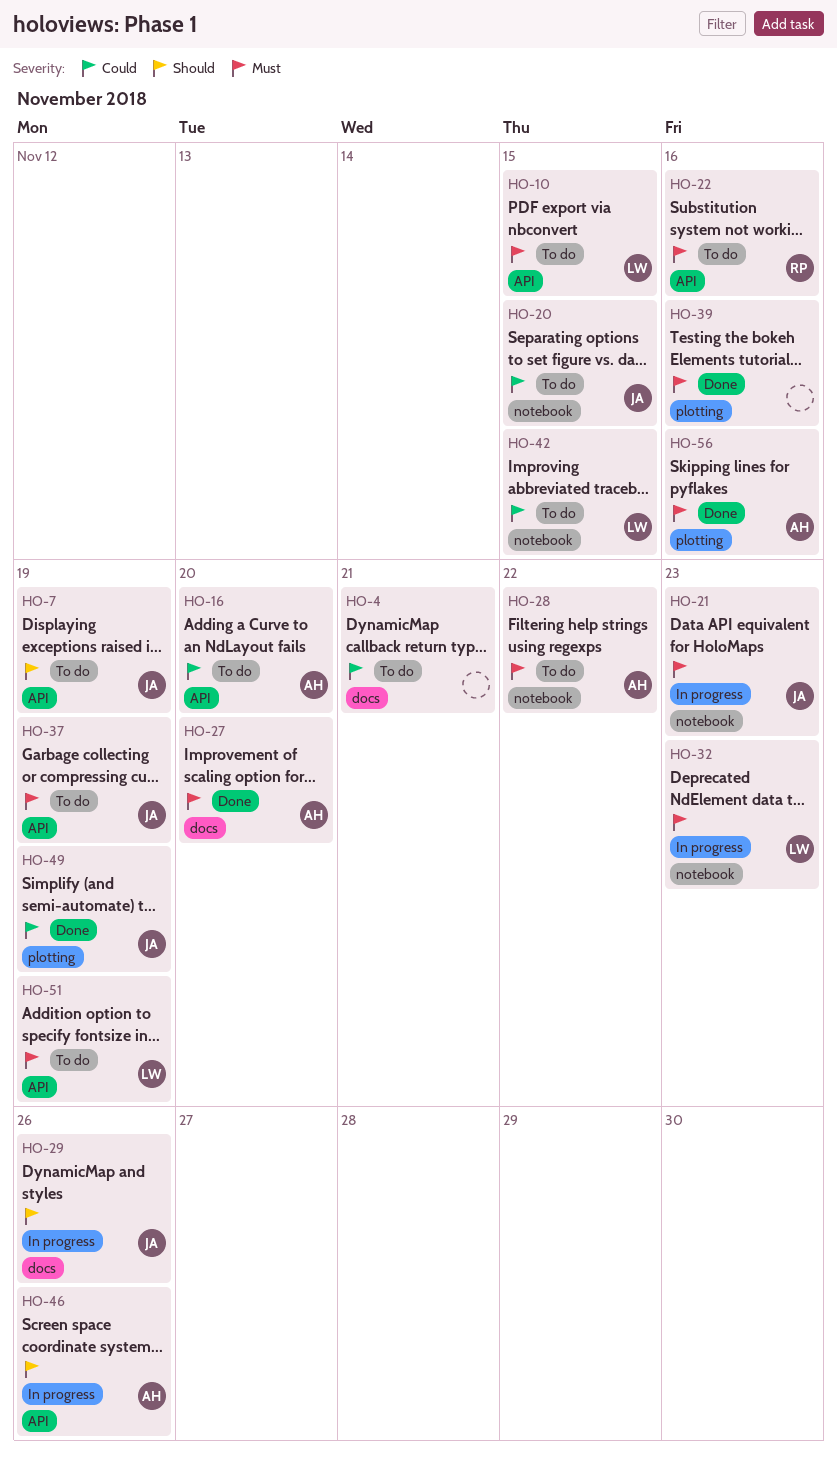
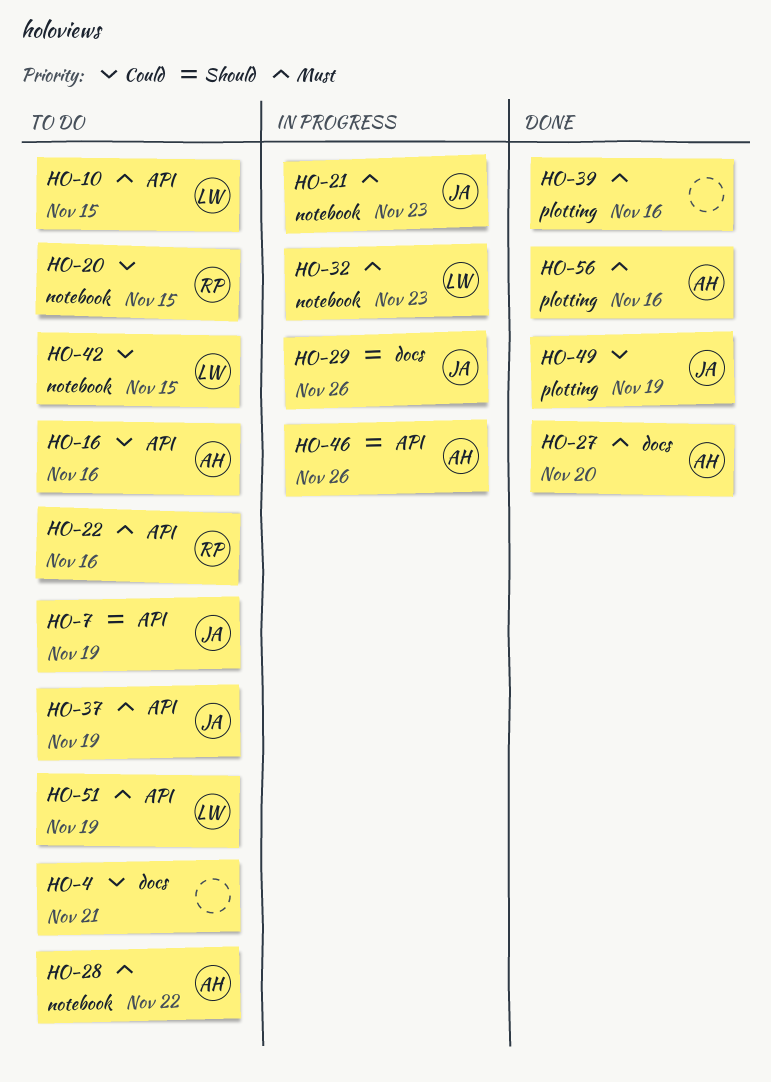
HO-16, due: Nov 20 -> Nov 16
HO-20, owner: JA -> RP

